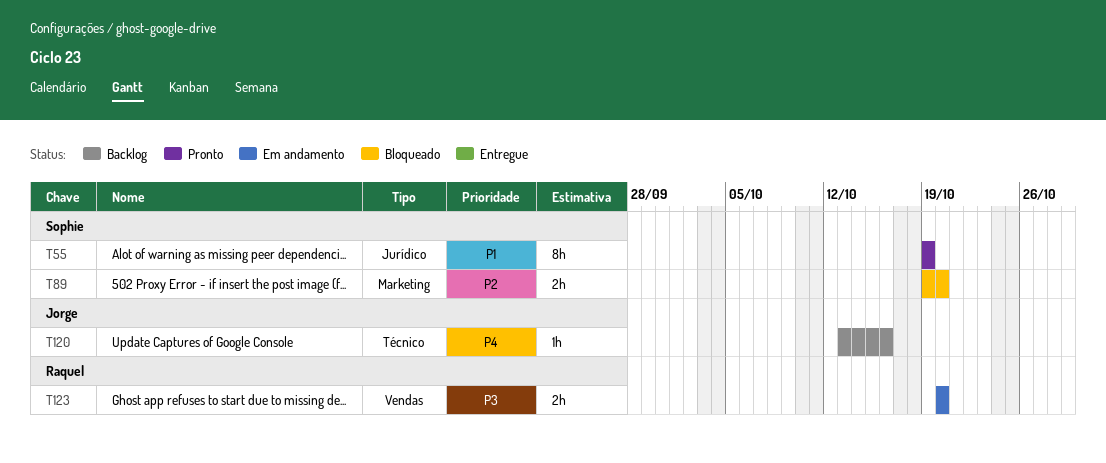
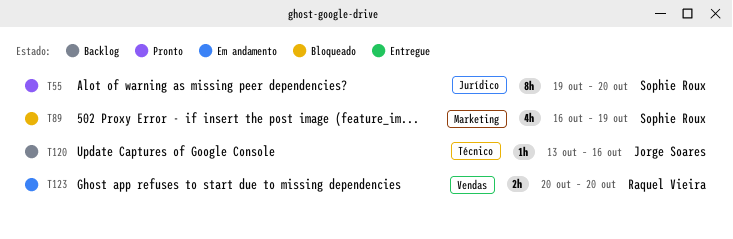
T55, due: Oct 19 -> Oct 20
T89, estimate: 2h -> 4h
T89, start: Oct 19 -> Oct 16
T89, due: Oct 20 -> Oct 19

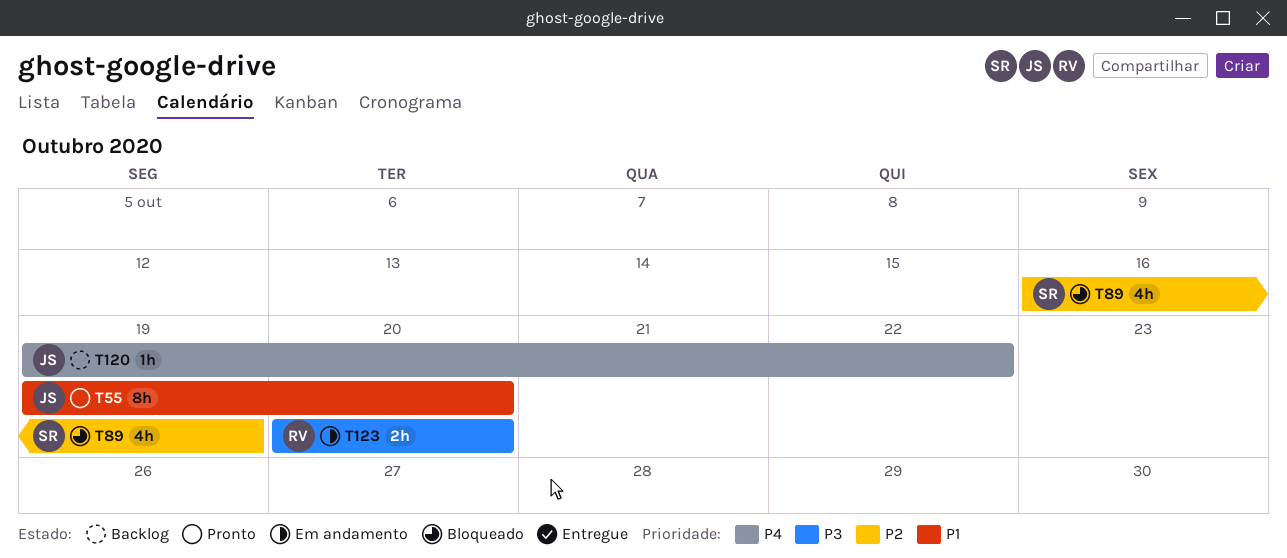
T55, owner: Sophie Roux -> Jorge Soares
T120, start: Oct 13 -> Oct 19
T120, due: Oct 16 -> Oct 22

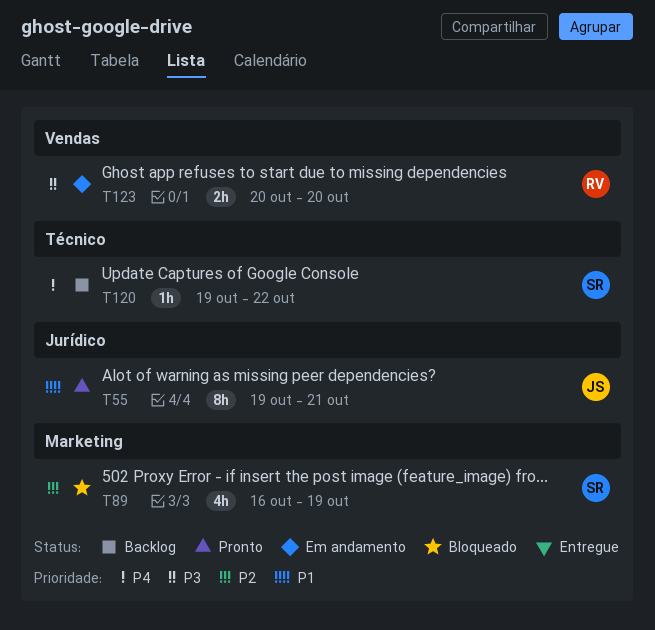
T55, due: Oct 20 -> Oct 21
T120, owner: JS -> SR

